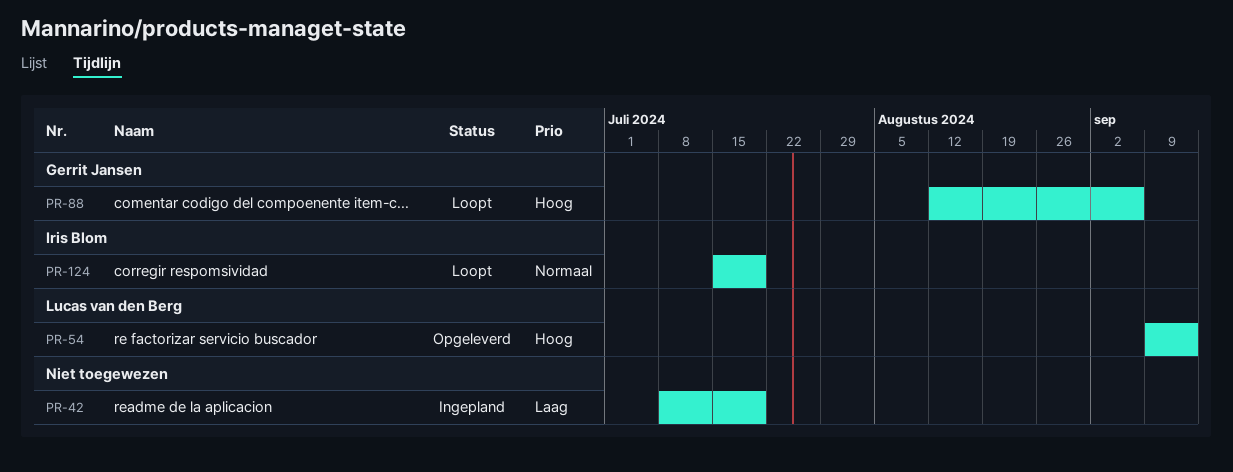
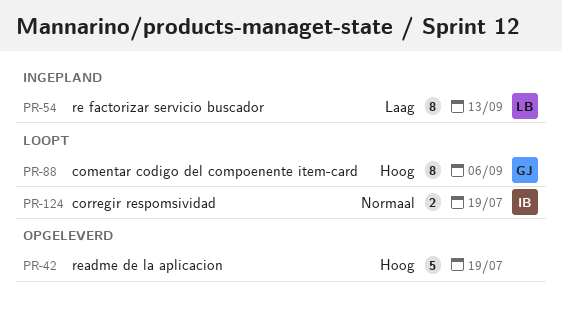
PR-42, status: Ingepland -> Opgeleverd
PR-42, priority: Laag -> Hoog
PR-54, status: Opgeleverd -> Ingepland
PR-54, priority: Hoog -> Laag

